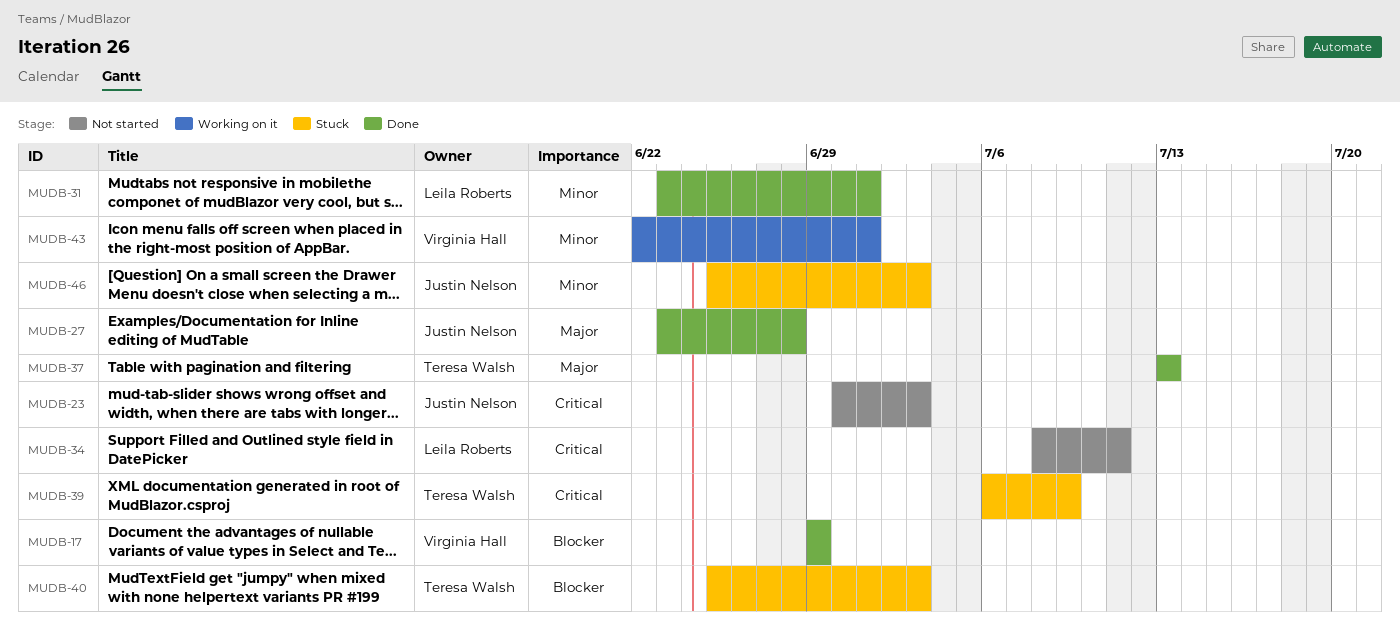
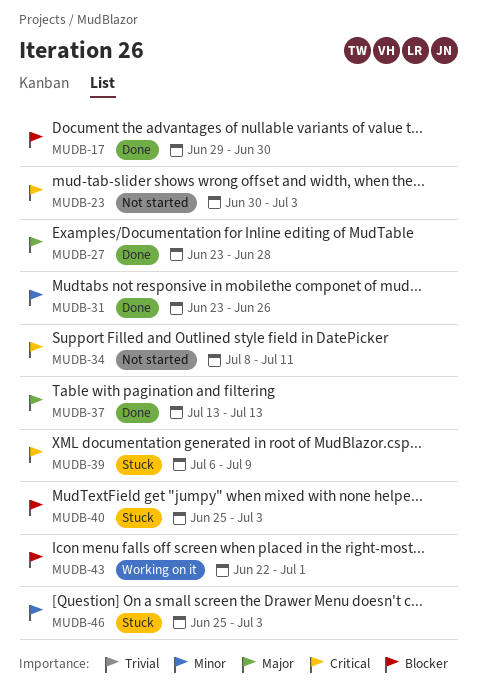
MUDB-17, due: Jun 29 -> Jun 30
MUDB-31, due: Jul 1 -> Jun 26
MUDB-43, priority: Minor -> Blocker

